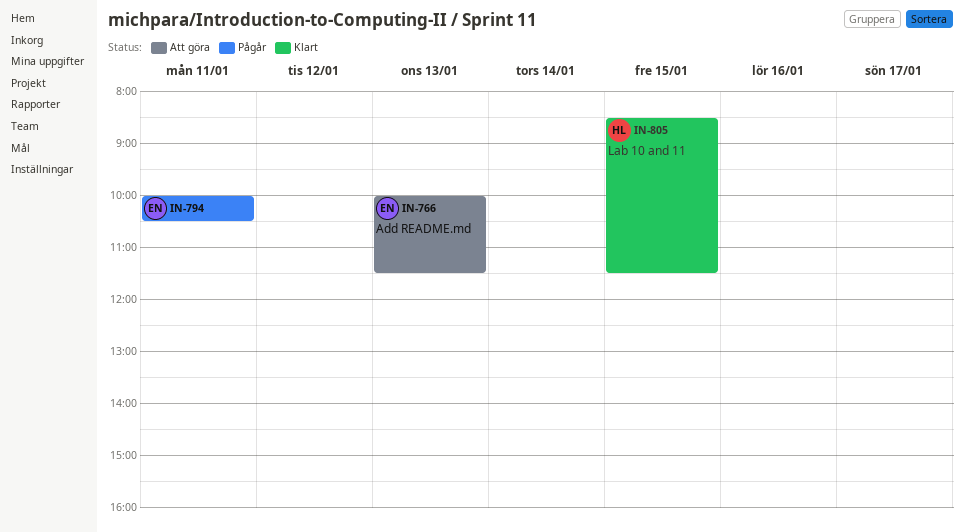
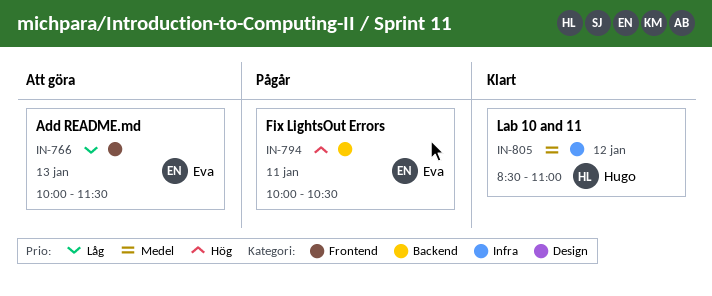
IN-805, day: Jan 15 -> Jan 12
IN-805, ends: 11:30 -> 11:00

